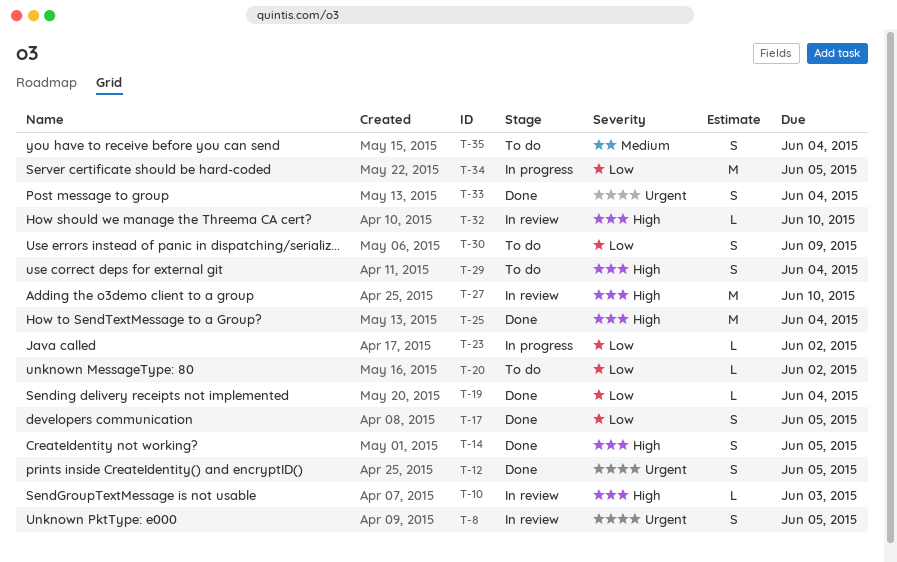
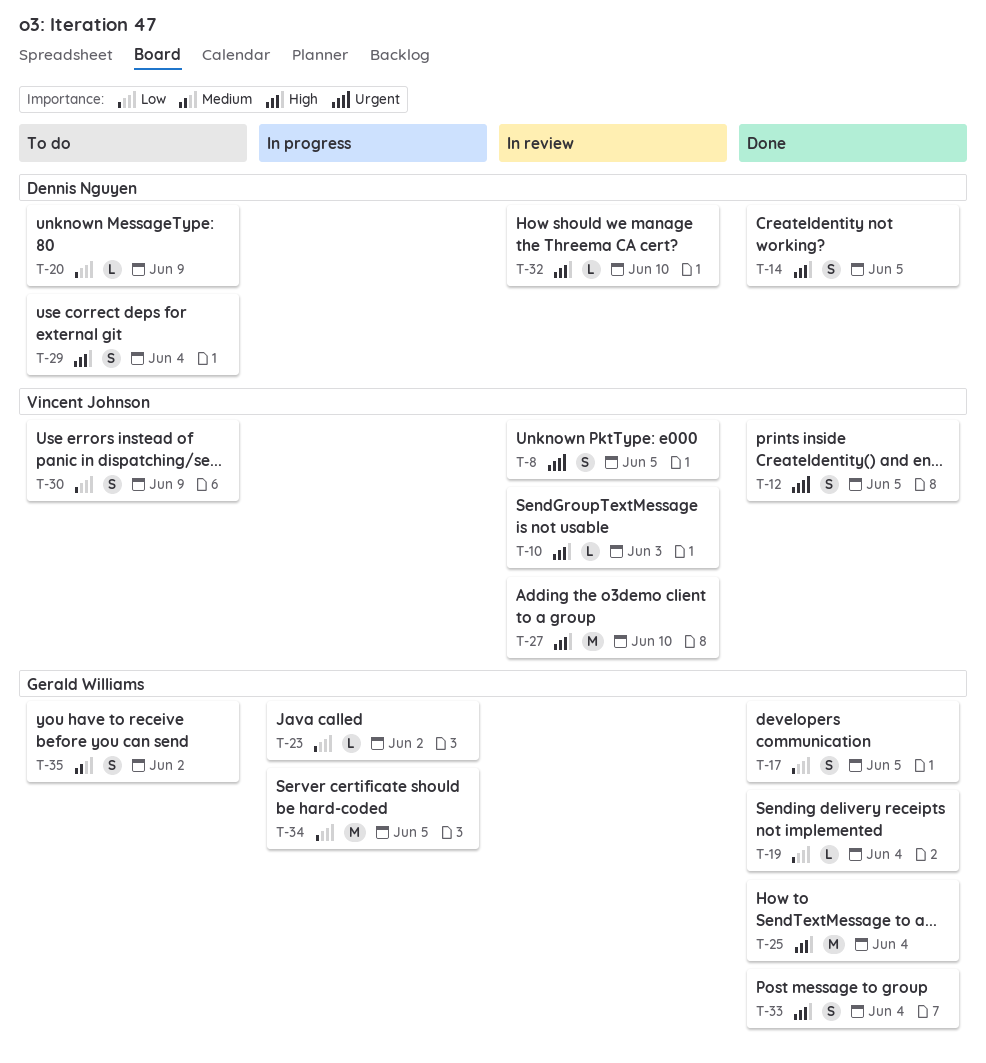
T-20, due: Jun 2 -> Jun 9
T-33, priority: Urgent -> High
T-35, due: Jun 4 -> Jun 2

